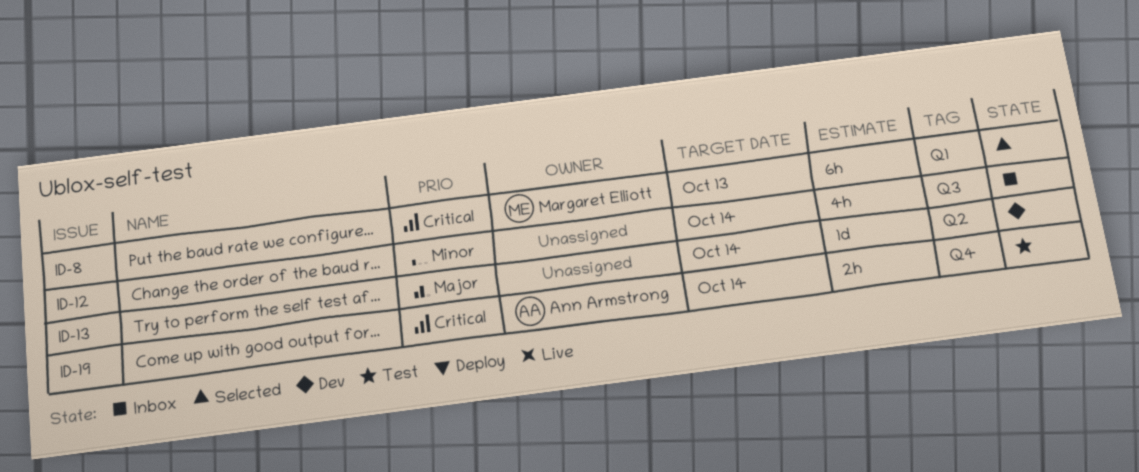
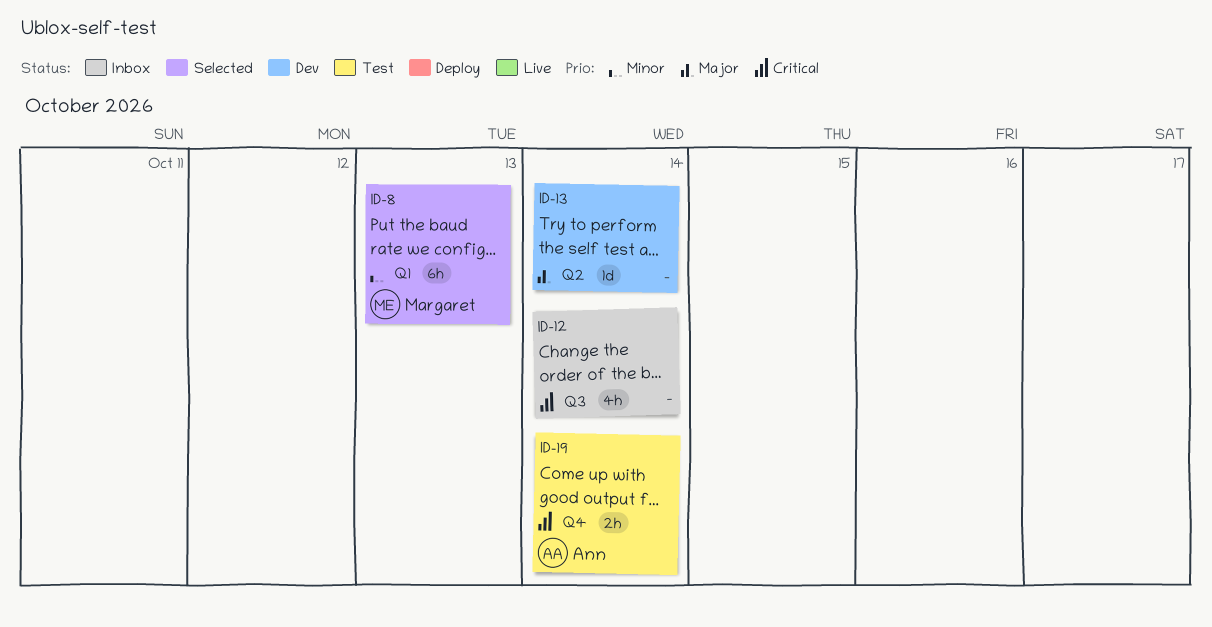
ID-8, priority: Critical -> Minor
ID-12, priority: Minor -> Critical

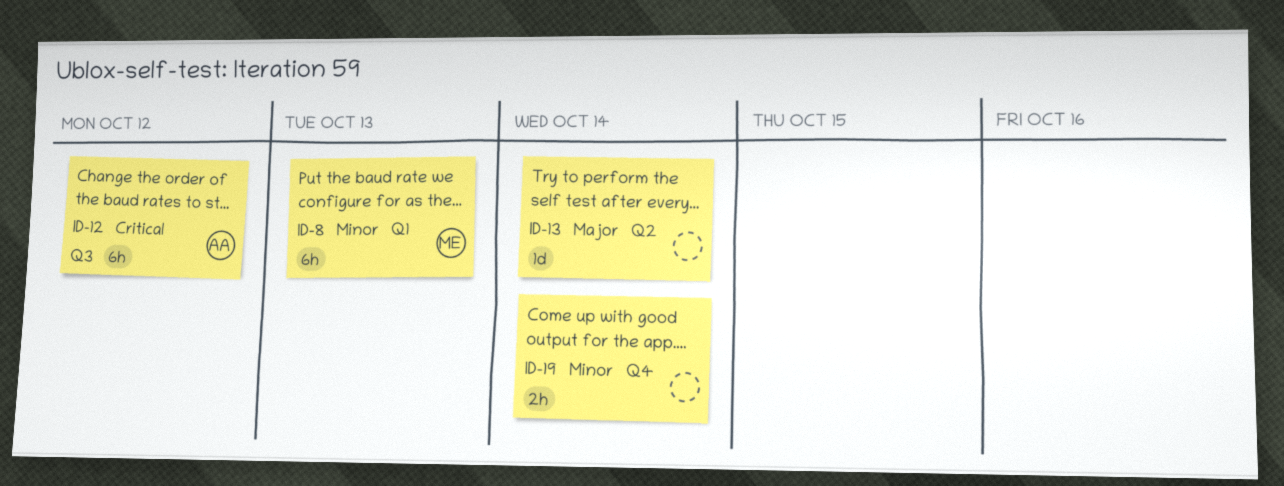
ID-12, owner: none -> Ann
ID-12, estimate: 4h -> 6h
ID-12, due: Oct 14 -> Oct 12
ID-19, owner: Ann -> none
ID-19, priority: Critical -> Minor

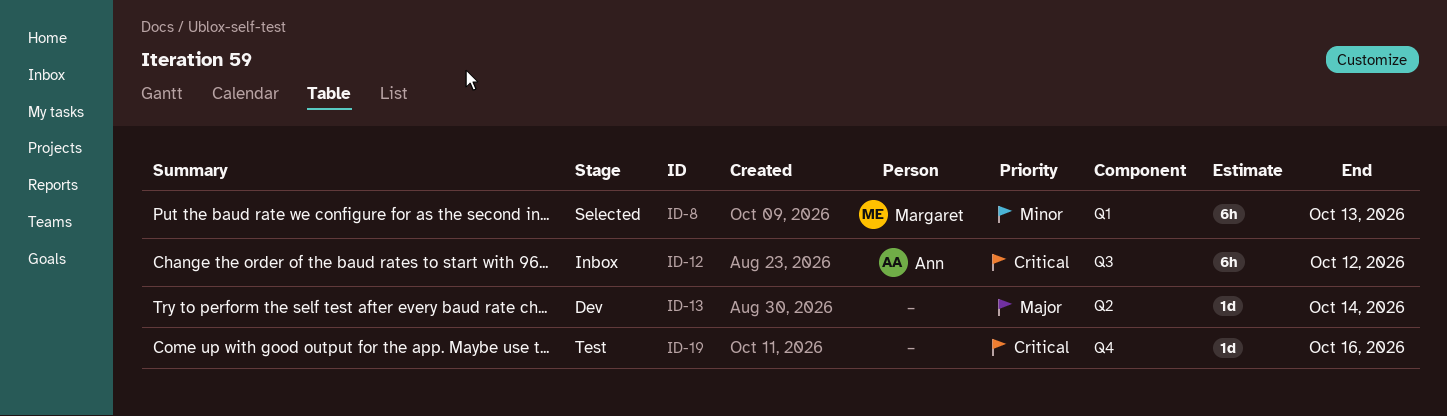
ID-19, priority: Minor -> Critical
ID-19, estimate: 2h -> 1d
ID-19, due: Oct 14 -> Oct 16

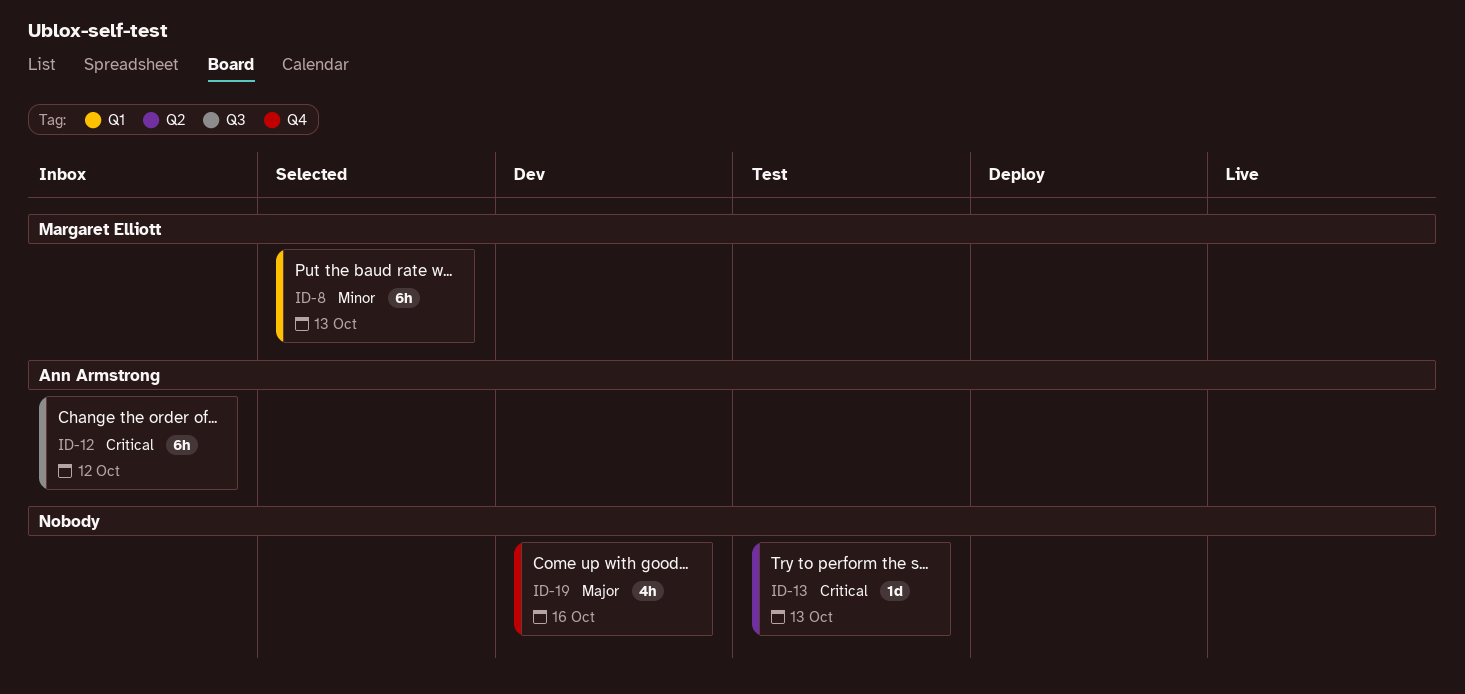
ID-13, status: Dev -> Test
ID-13, priority: Major -> Critical
ID-13, due: Oct 14 -> Oct 13
ID-19, status: Test -> Dev
ID-19, priority: Critical -> Major
ID-19, estimate: 1d -> 4h

